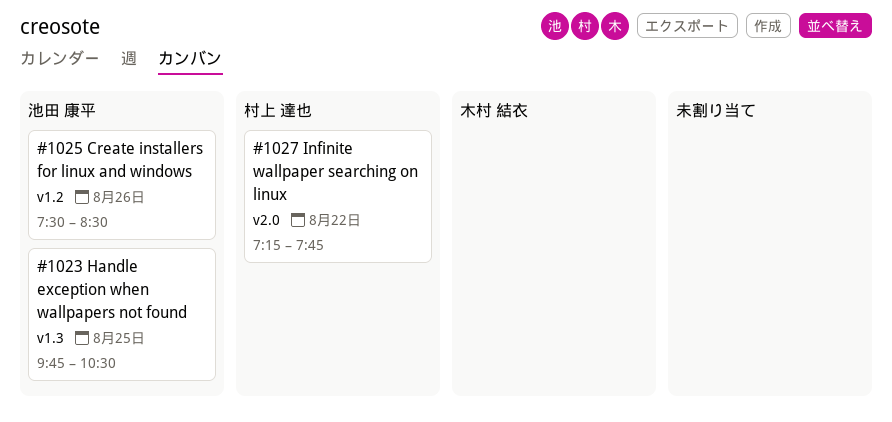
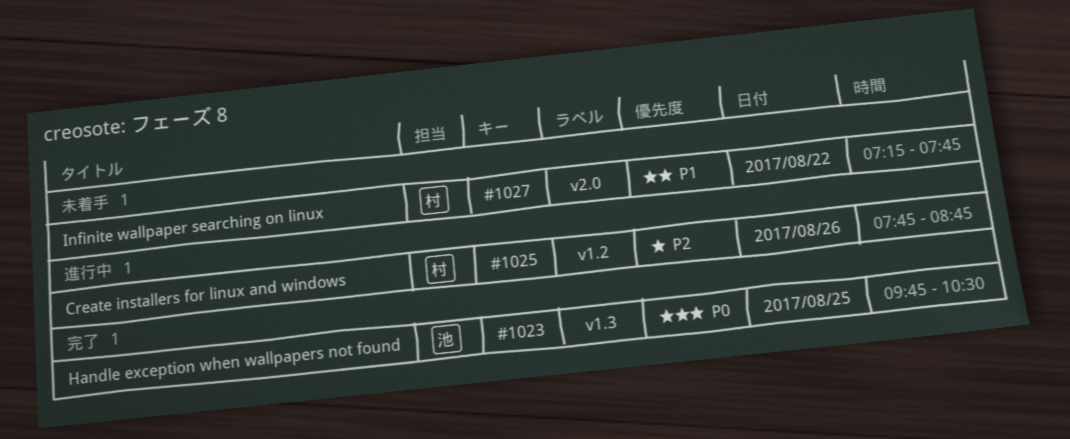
#1025, owner: 池田 康平 -> 村上 達也
#1025, begins: 07:30 -> 07:45
#1025, ends: 08:30 -> 08:45

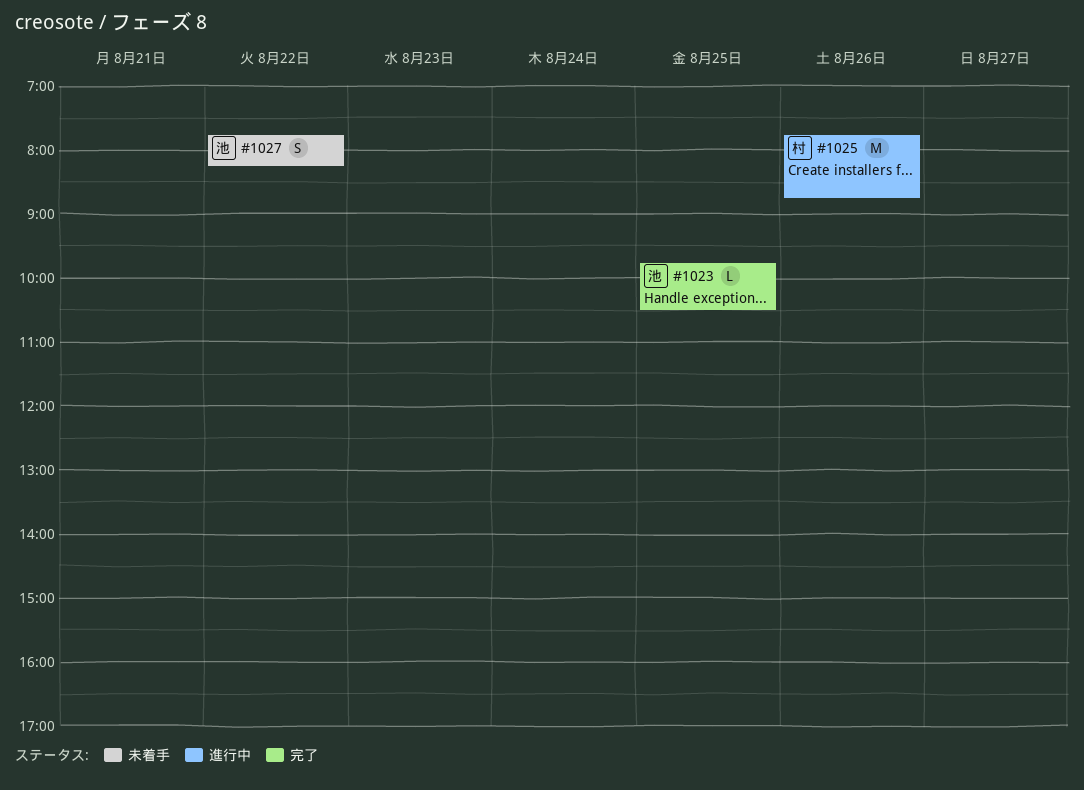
#1027, owner: 村 -> 池
#1027, begins: 07:15 -> 07:45
#1027, ends: 07:45 -> 08:15

